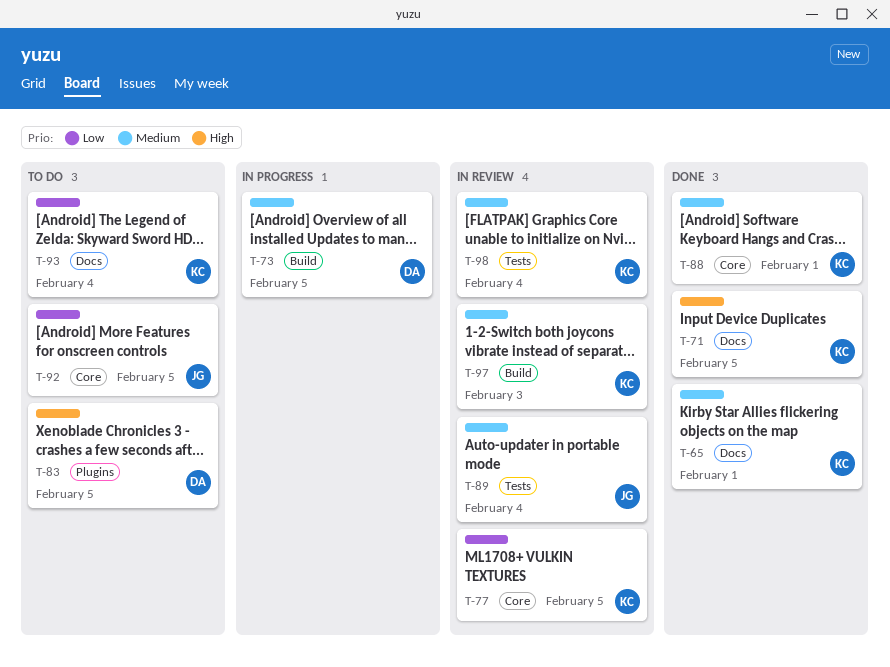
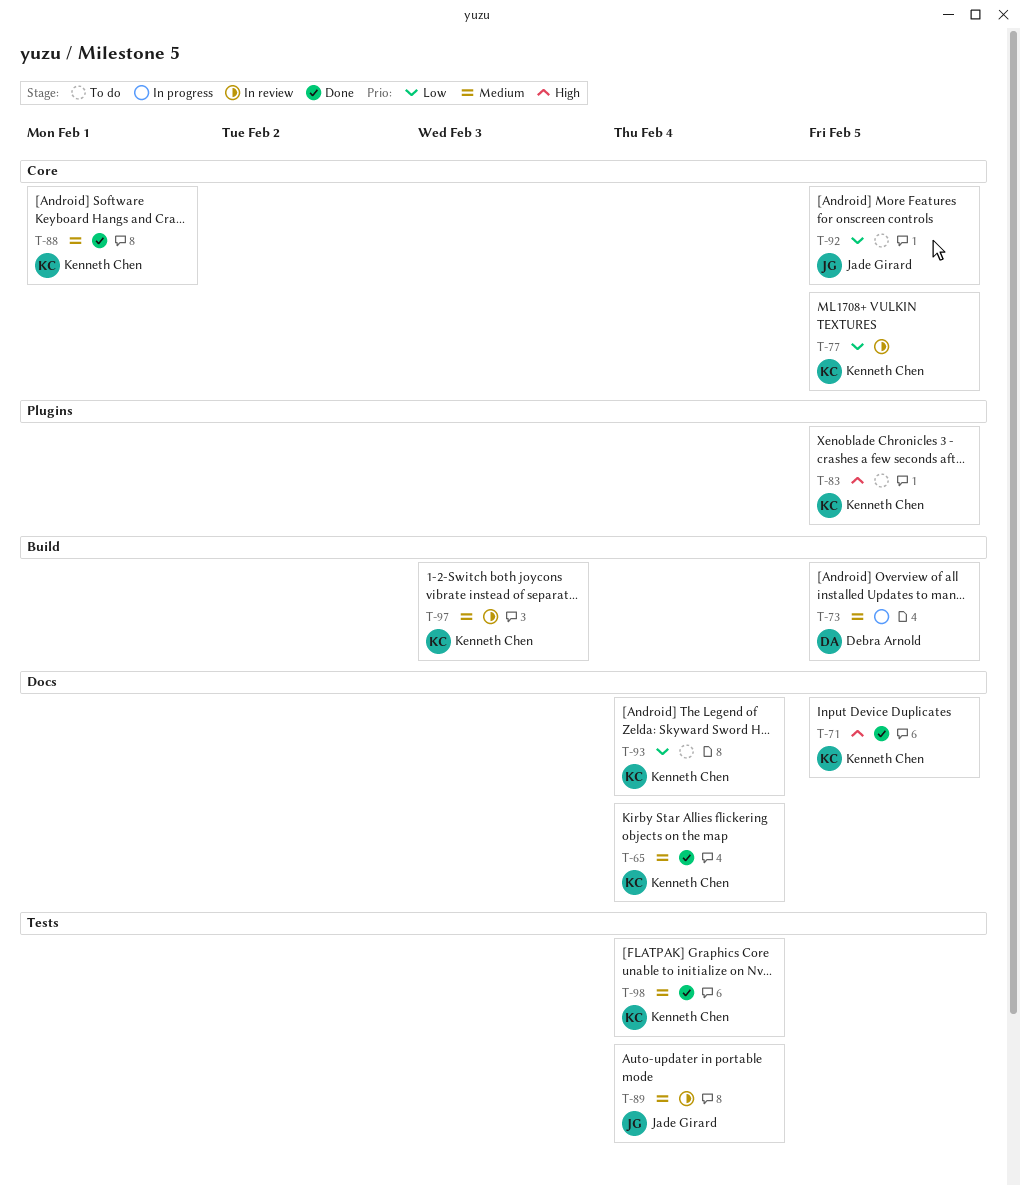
T-65, due: Feb 1 -> Feb 4
T-83, owner: Debra Arnold -> Kenneth Chen
T-98, status: In review -> Done

